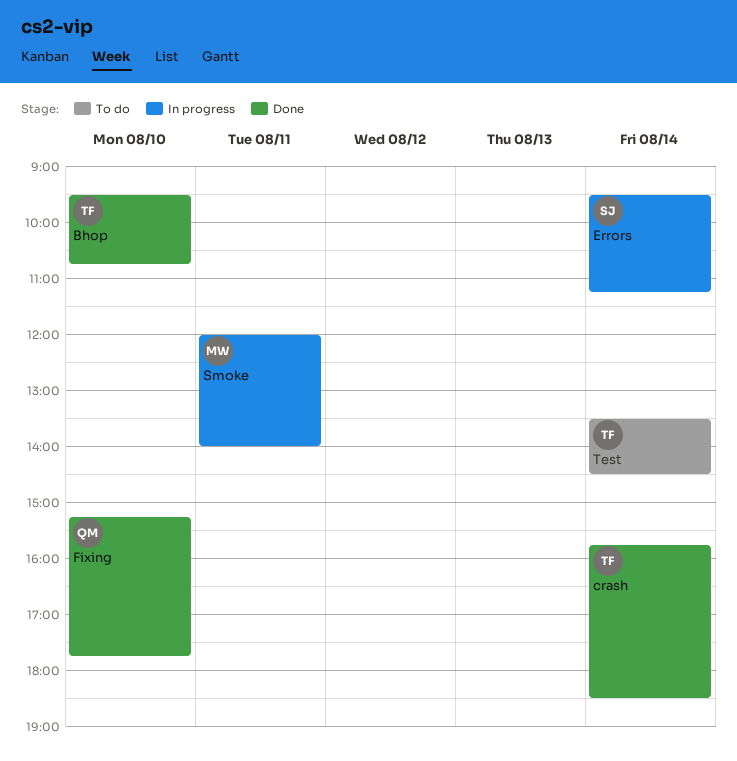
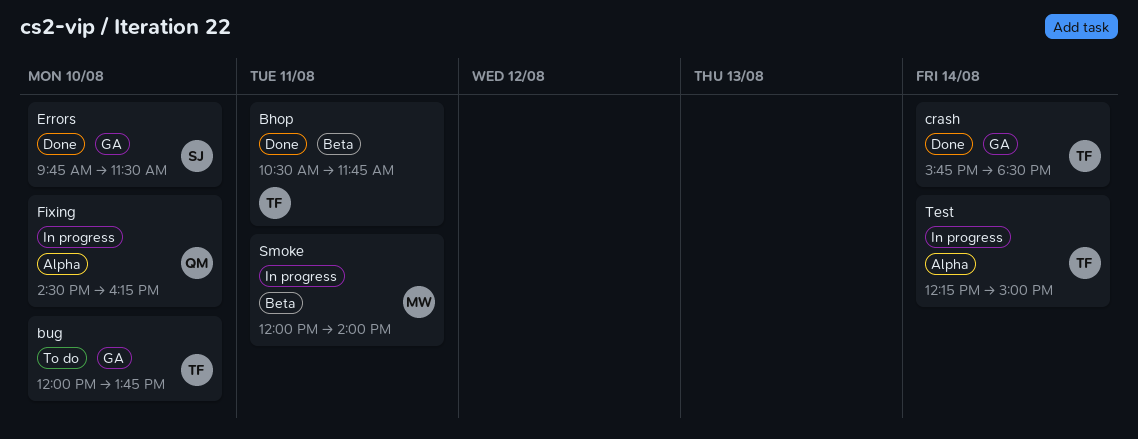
Bhop, day: Aug 10 -> Aug 11
Bhop, begins: 09:30 -> 10:30
Bhop, ends: 10:45 -> 11:45
bug: none -> present
Errors, status: In progress -> Done
Errors, day: Aug 14 -> Aug 10
Errors, begins: 09:30 -> 09:45
Errors, ends: 11:15 -> 11:30
Fixing, status: Done -> In progress
Fixing, begins: 15:15 -> 14:30
Fixing, ends: 17:45 -> 16:15
Test, status: To do -> In progress
Test, begins: 13:30 -> 12:15
Test, ends: 14:30 -> 15:00

